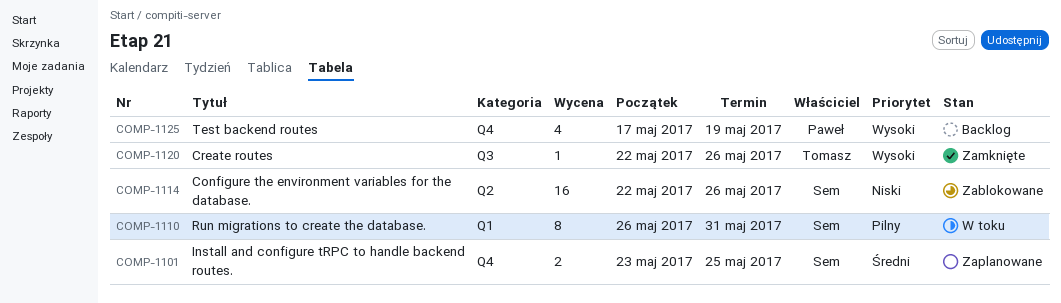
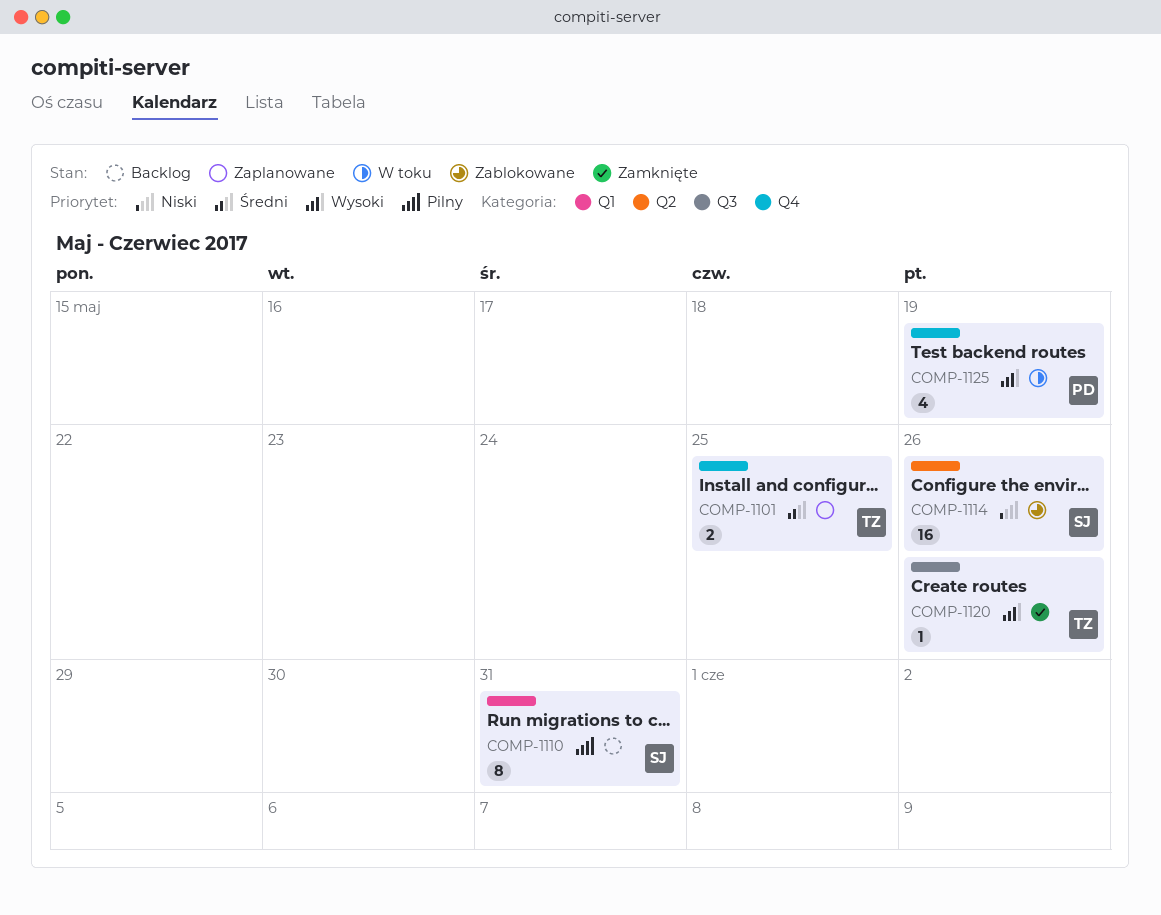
COMP-1101, owner: Sem -> Tomasz
COMP-1110, status: W toku -> Backlog
COMP-1125, status: Backlog -> W toku

